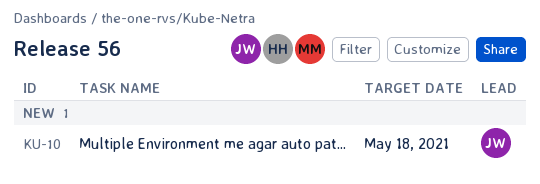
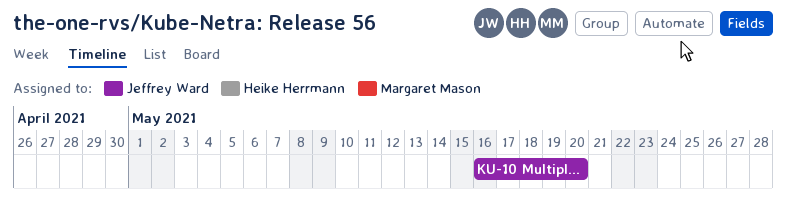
KU-10, due: May 18 -> May 20

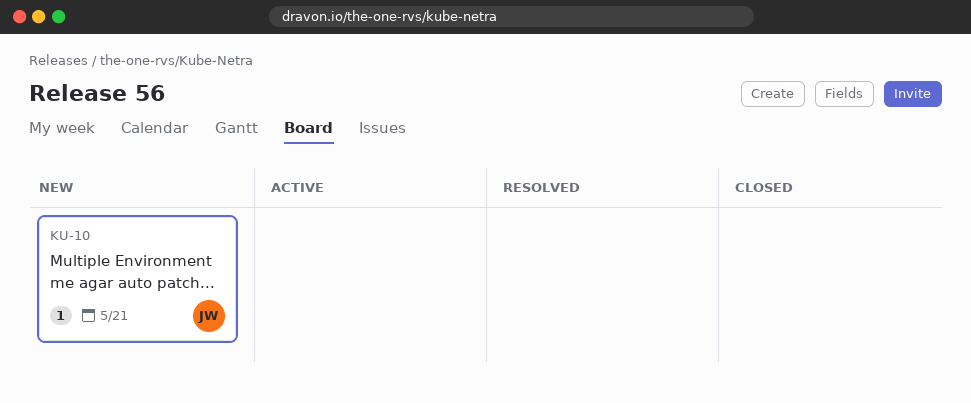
KU-10, due: May 20 -> May 21

